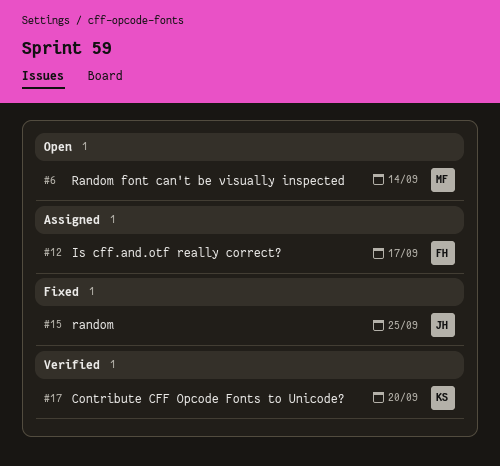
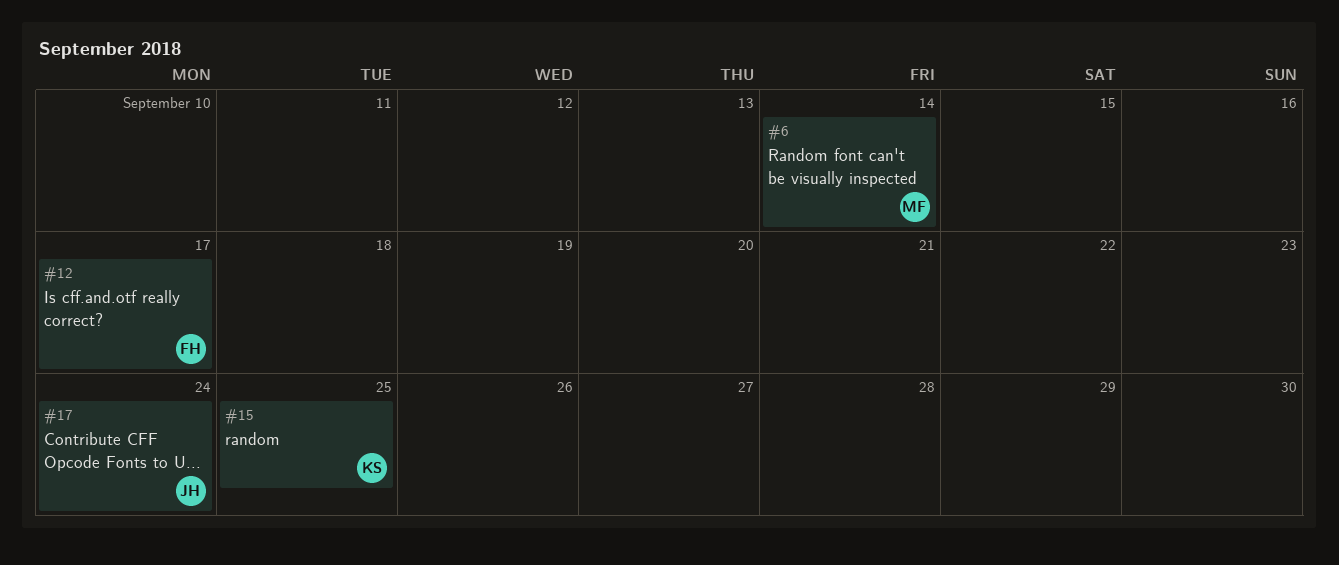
#15, owner: JH -> KS
#17, owner: KS -> JH
#17, due: Sep 20 -> Sep 24

